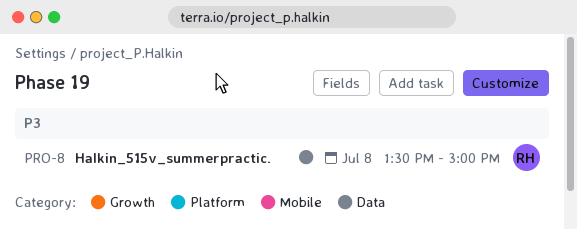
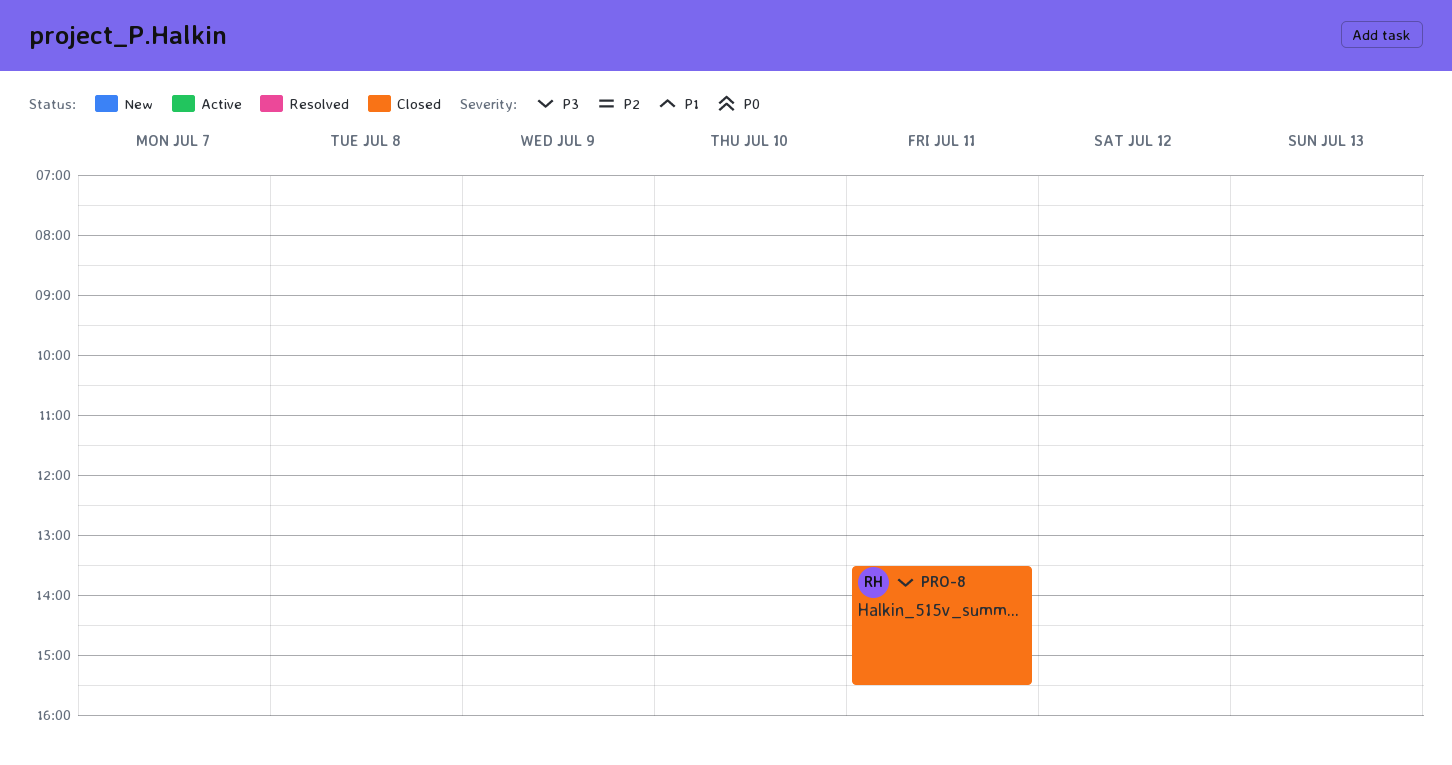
PRO-8, day: Jul 8 -> Jul 11
PRO-8, ends: 15:00 -> 15:30

